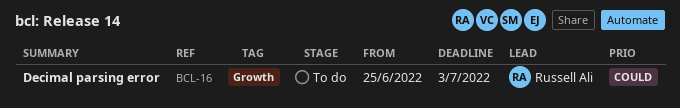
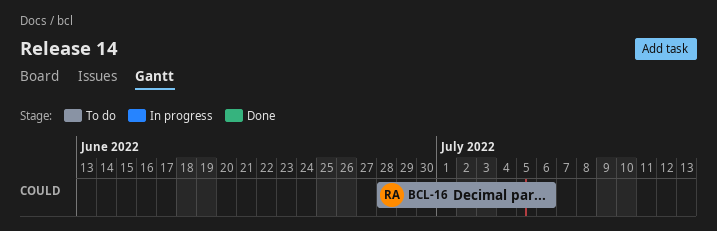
BCL-16, start: Jun 25 -> Jun 28
BCL-16, due: Jul 3 -> Jul 6

